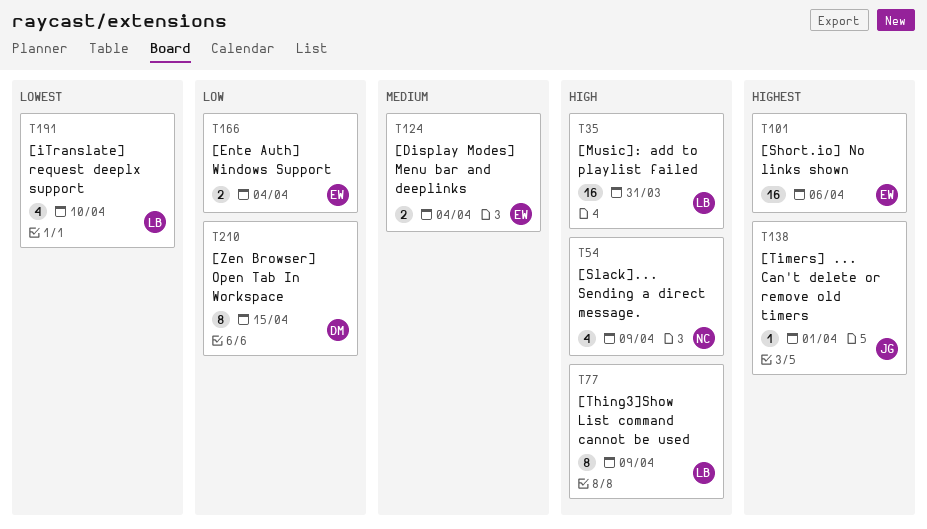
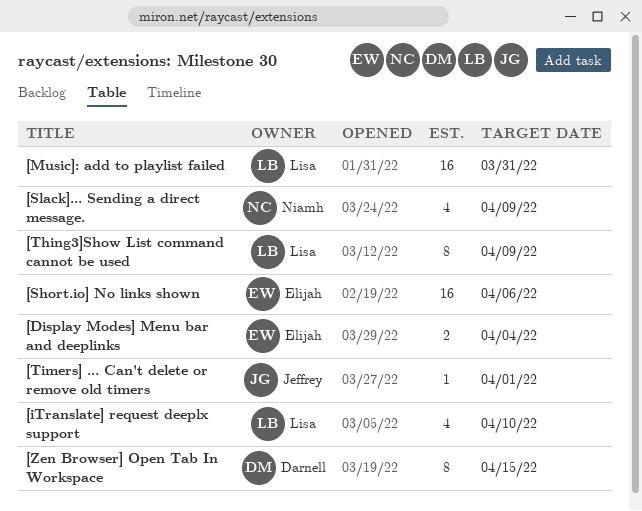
[Ente Auth] Windows Support: present -> none

